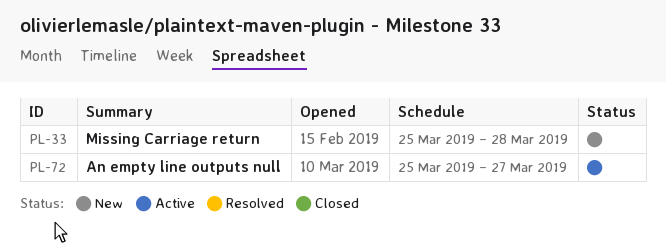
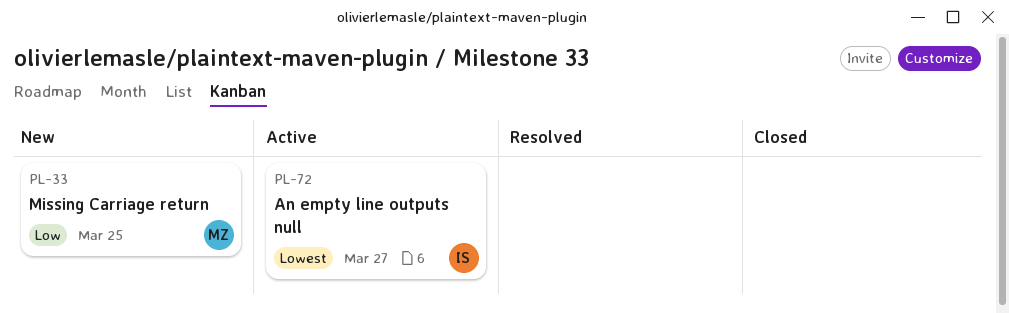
PL-33, due: Mar 28 -> Mar 25

